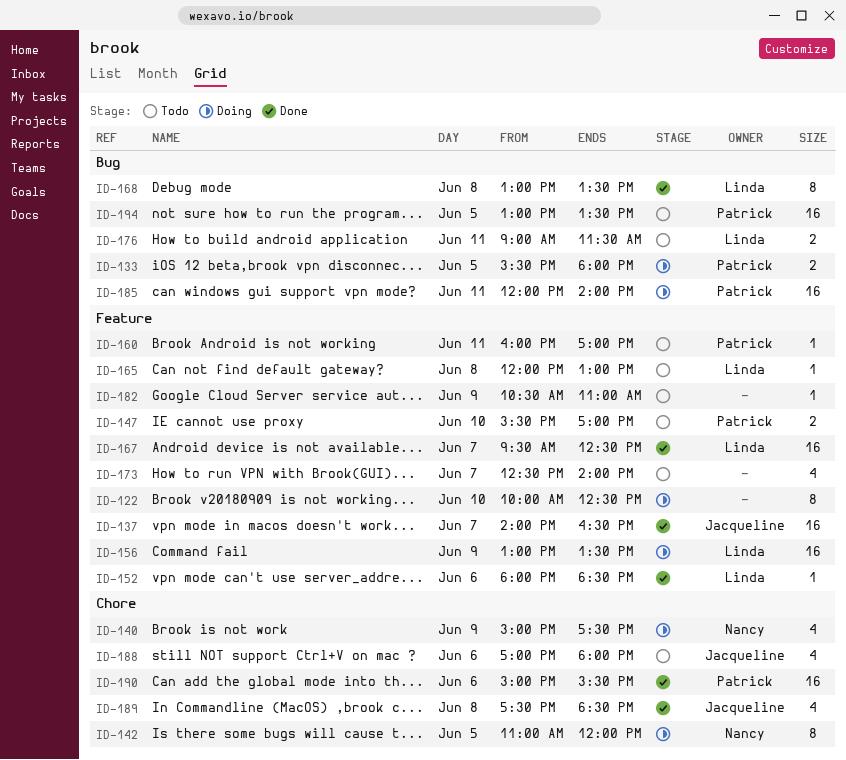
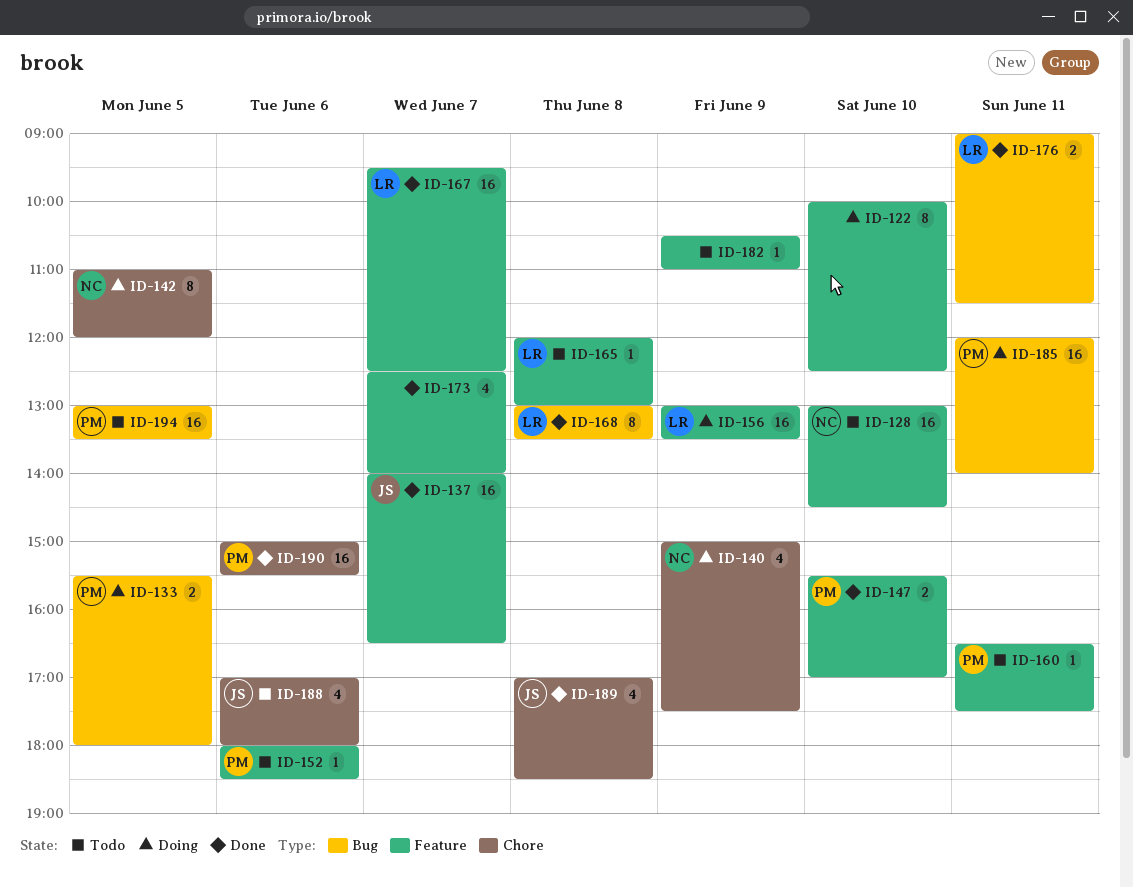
ID-128: none -> present
ID-147, status: Todo -> Done
ID-152, status: Done -> Todo
ID-152, owner: Linda -> Patrick
ID-160, begins: 16:00 -> 16:30
ID-160, ends: 17:00 -> 17:30
ID-173, status: Todo -> Done
ID-176, status: Todo -> Done
ID-189, begins: 17:30 -> 17:00

